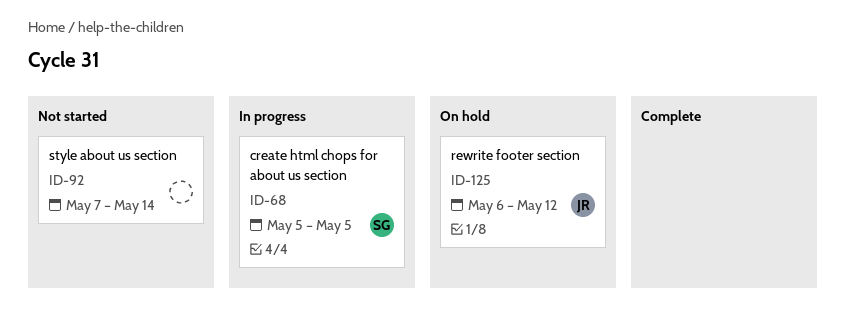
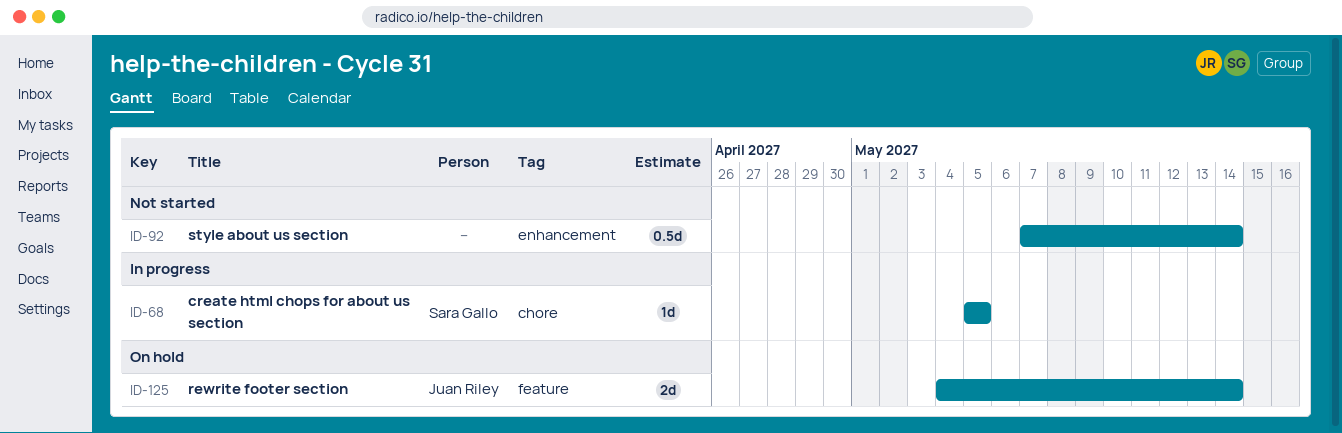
ID-125, start: May 6 -> May 4
ID-125, due: May 12 -> May 14

